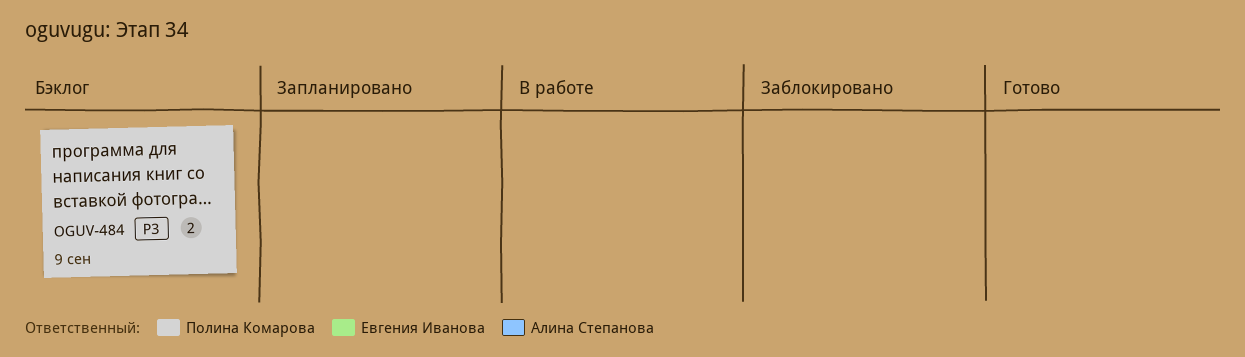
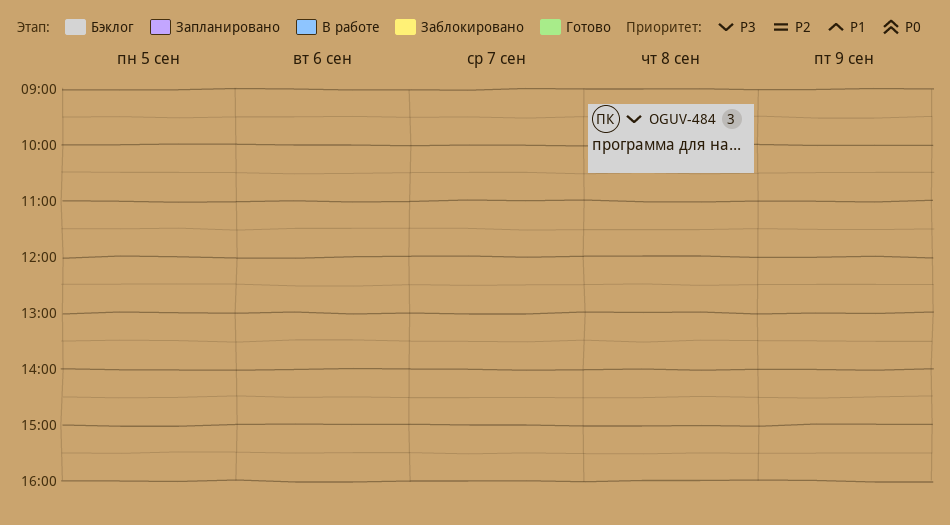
OGUV-484, estimate: 2 -> 3
OGUV-484, day: Sep 9 -> Sep 8

